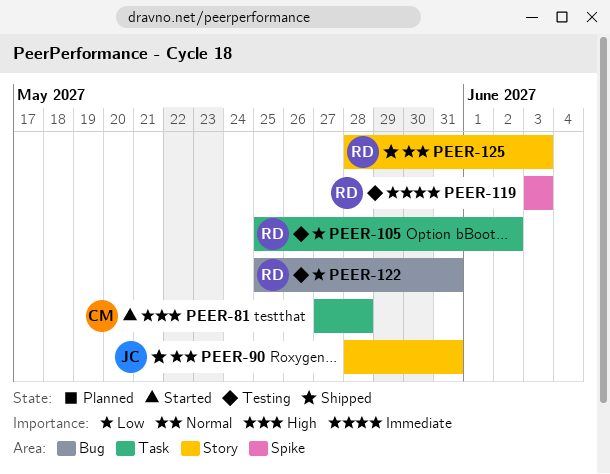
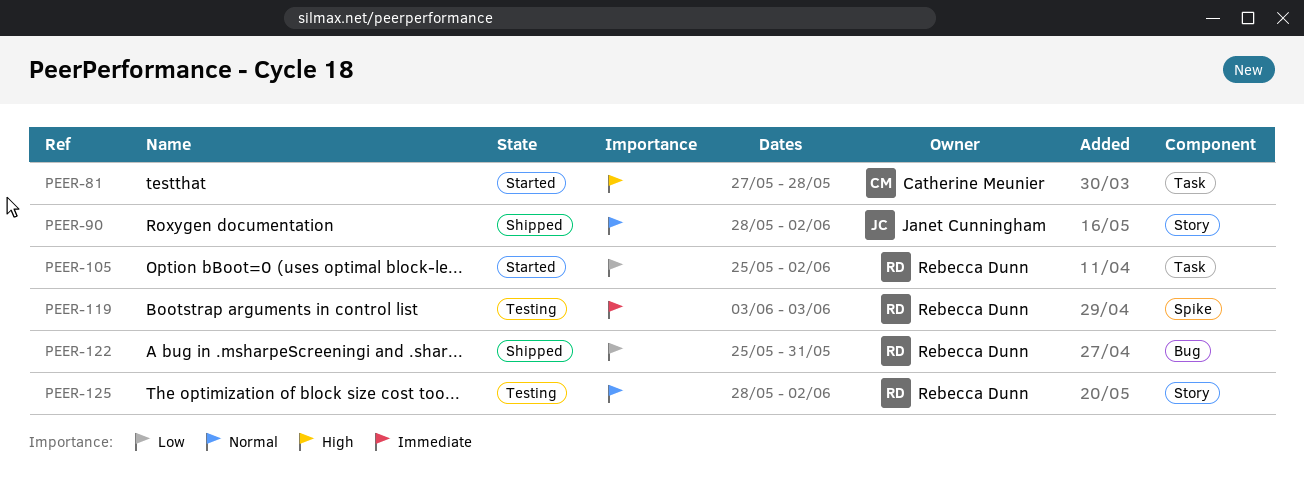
PEER-90, due: May 31 -> Jun 2
PEER-105, status: Testing -> Started
PEER-122, status: Testing -> Shipped
PEER-125, status: Shipped -> Testing
PEER-125, due: Jun 3 -> Jun 2

